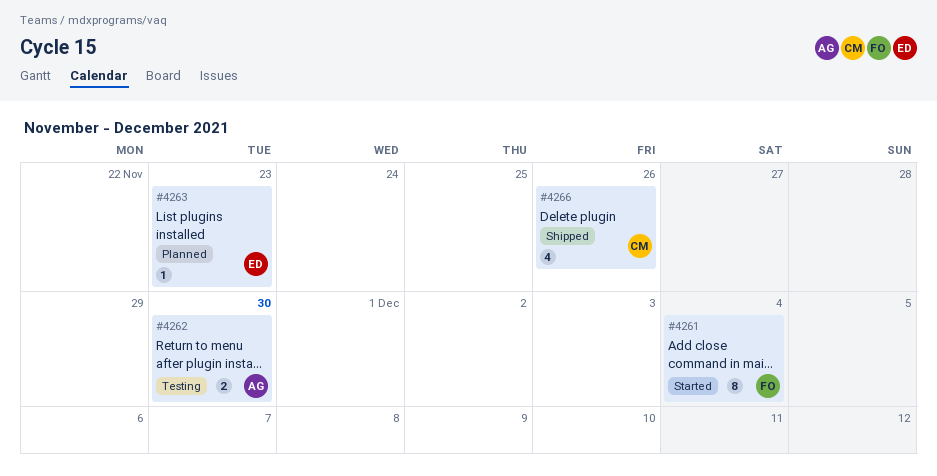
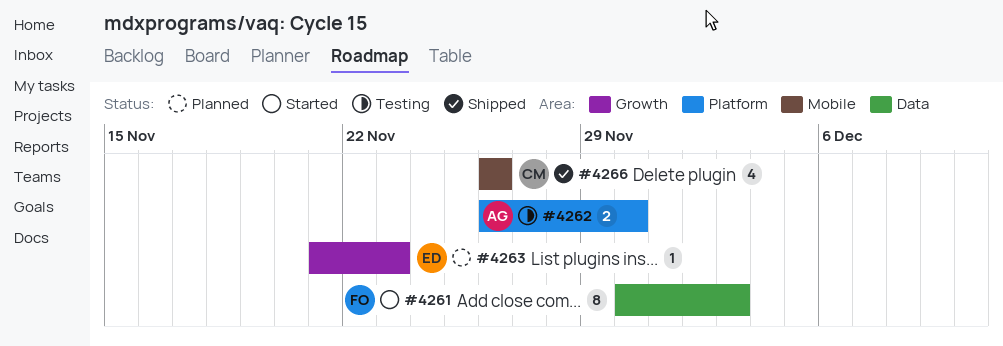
#4261, due: Dec 4 -> Dec 3

